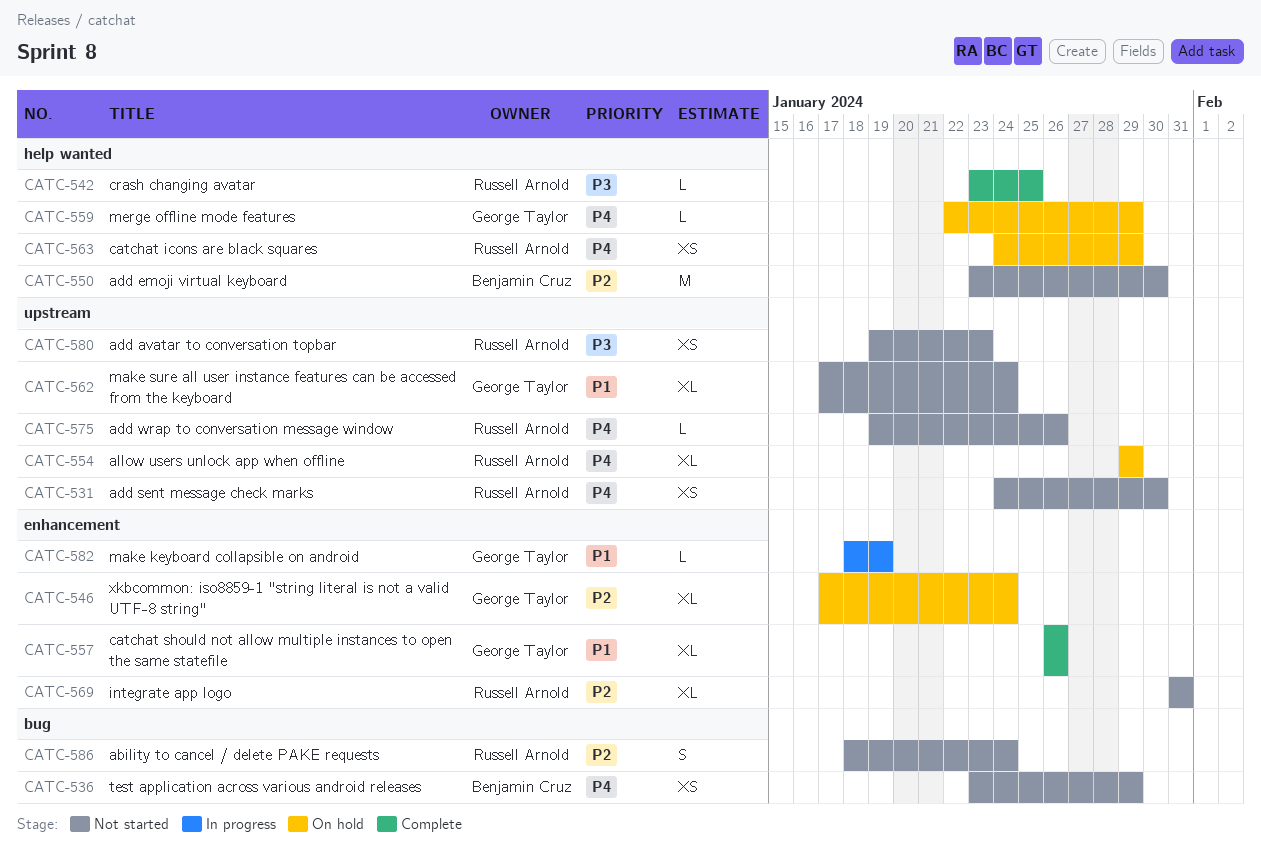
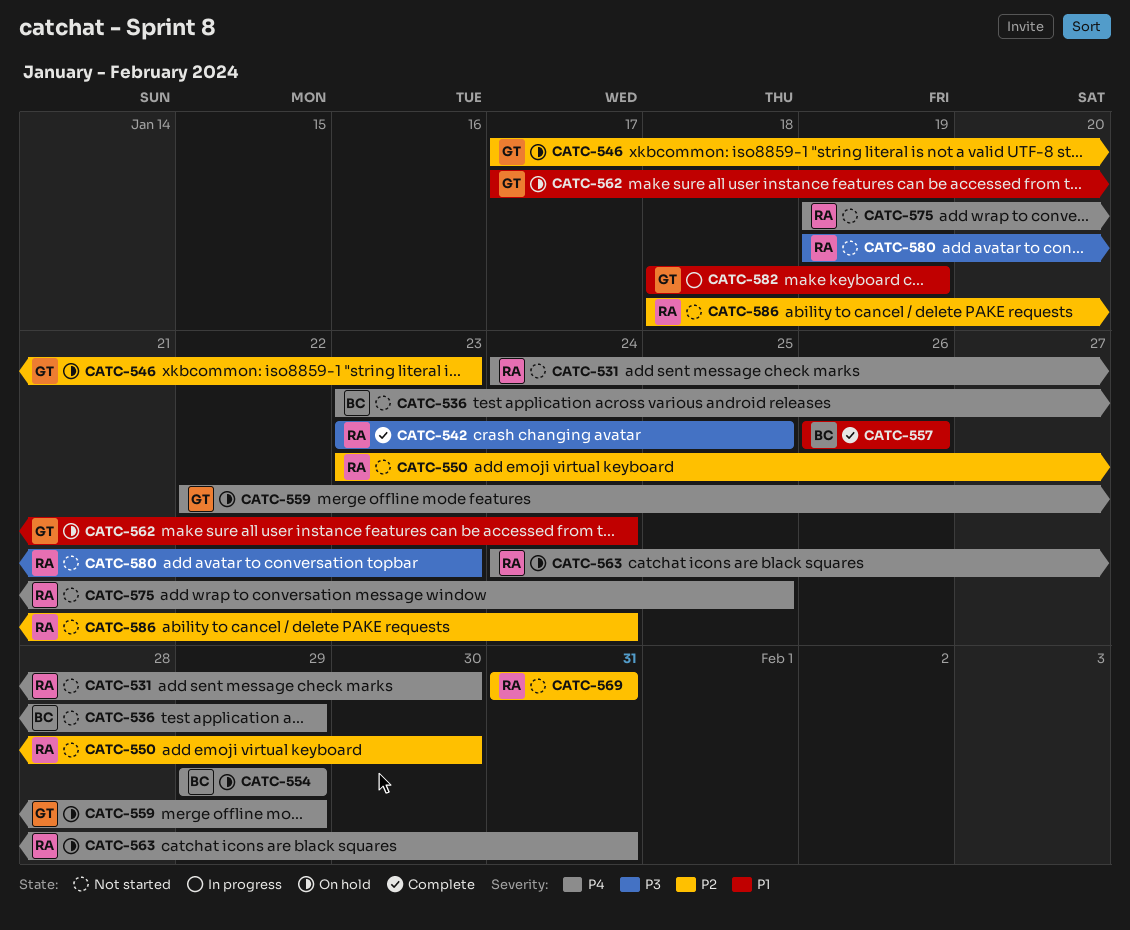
CATC-546, due: Jan 24 -> Jan 23
CATC-550, owner: Benjamin Cruz -> Russell Arnold
CATC-554, owner: Russell Arnold -> Benjamin Cruz
CATC-557, owner: George Taylor -> Benjamin Cruz
CATC-562, status: Not started -> On hold
CATC-563, due: Jan 29 -> Jan 31
CATC-575, due: Jan 26 -> Jan 25

